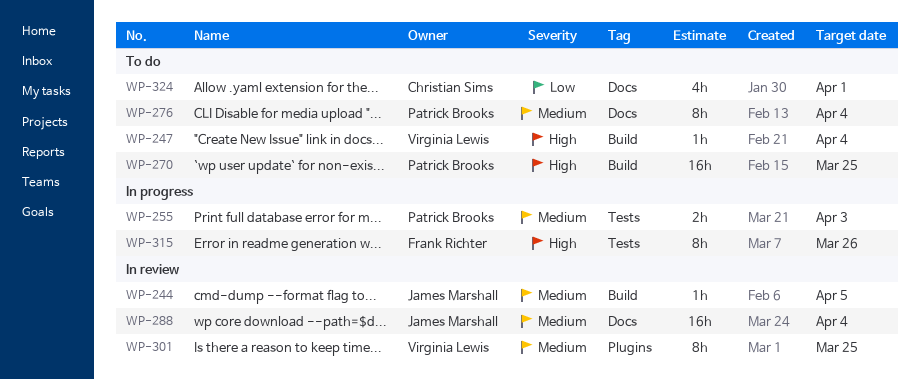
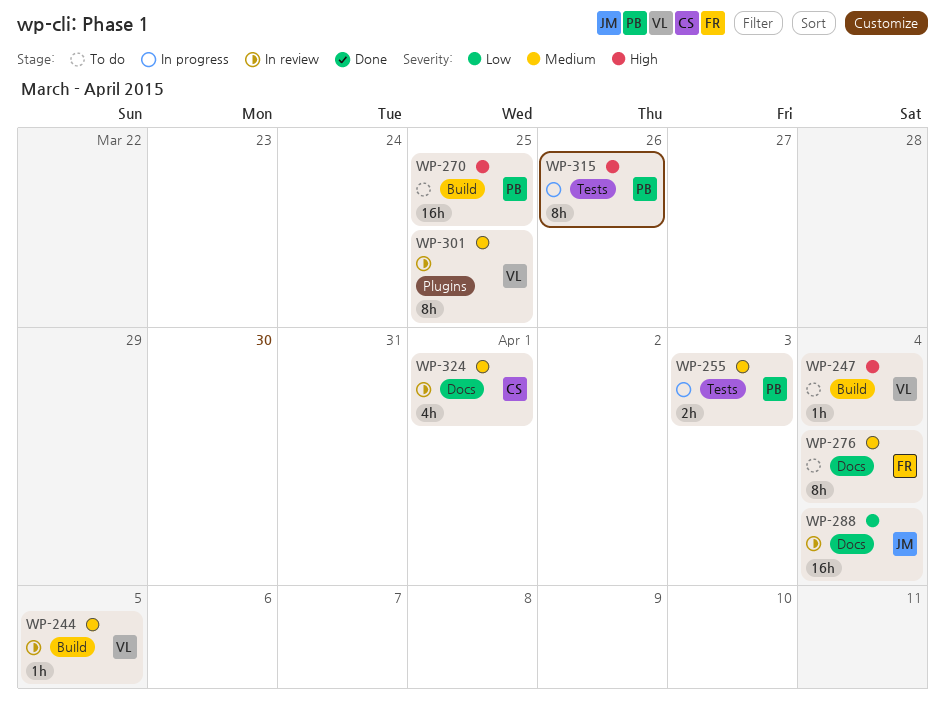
WP-244, owner: James Marshall -> Virginia Lewis
WP-276, owner: Patrick Brooks -> Frank Richter
WP-288, priority: Medium -> Low
WP-315, owner: Frank Richter -> Patrick Brooks
WP-324, status: To do -> In review
WP-324, priority: Low -> Medium

